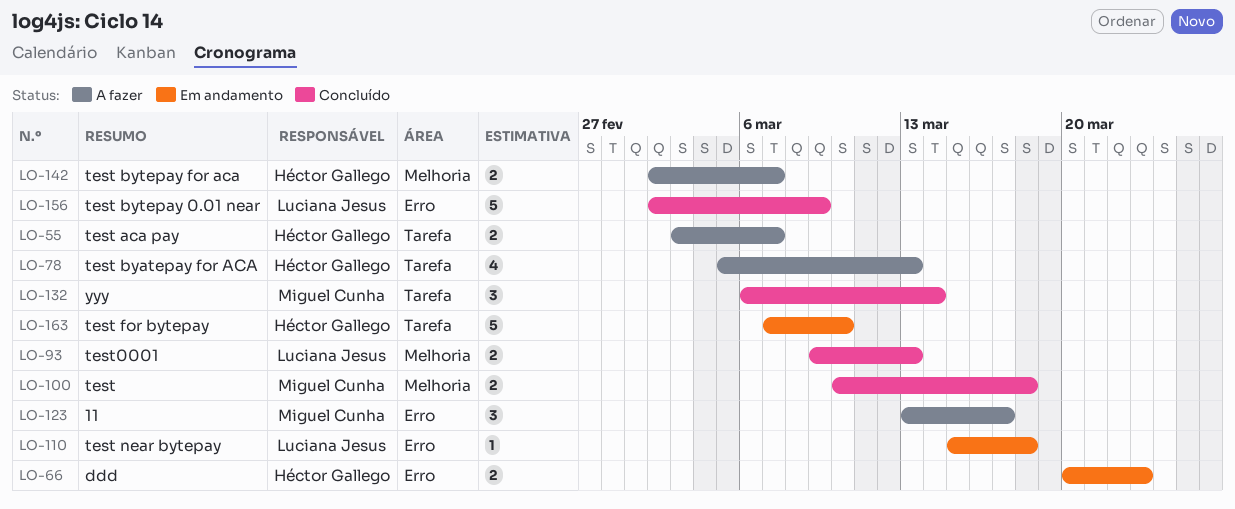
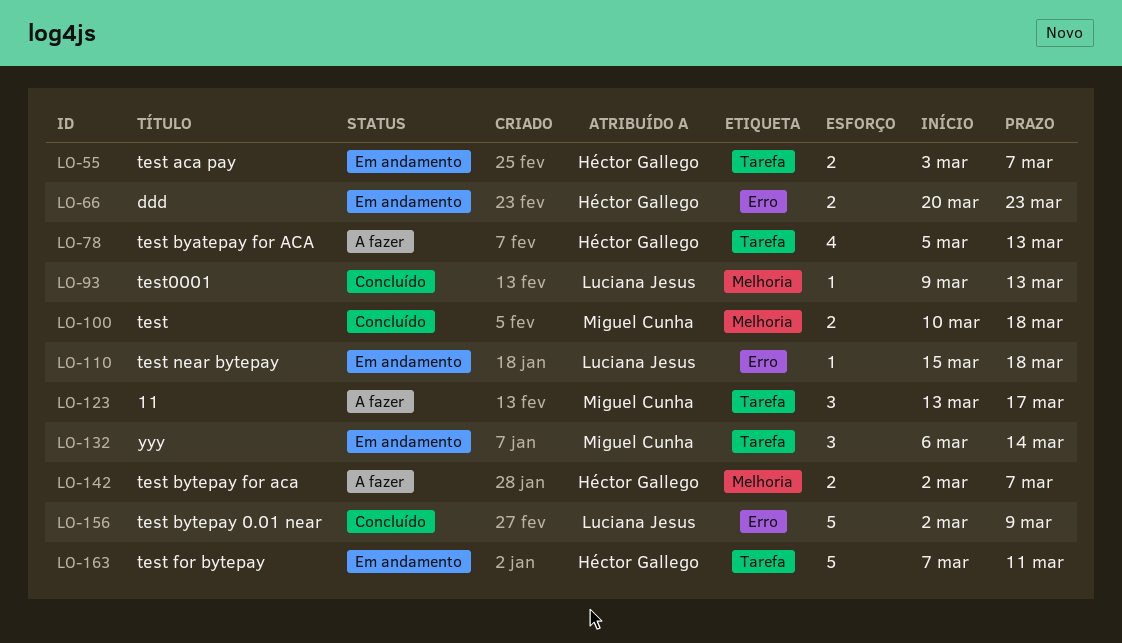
LO-55, status: A fazer -> Em andamento
LO-93, estimate: 2 -> 1
LO-123, label: Erro -> Tarefa
LO-132, status: Concluído -> Em andamento
LO-163, due: Mar 10 -> Mar 11

